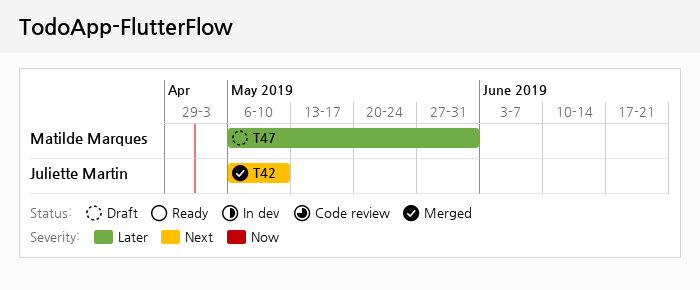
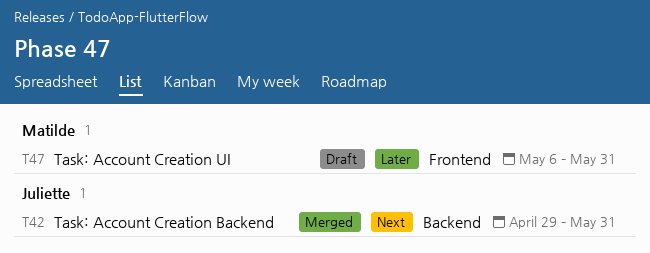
T42, start: May 6 -> Apr 29
T42, due: May 10 -> May 31

